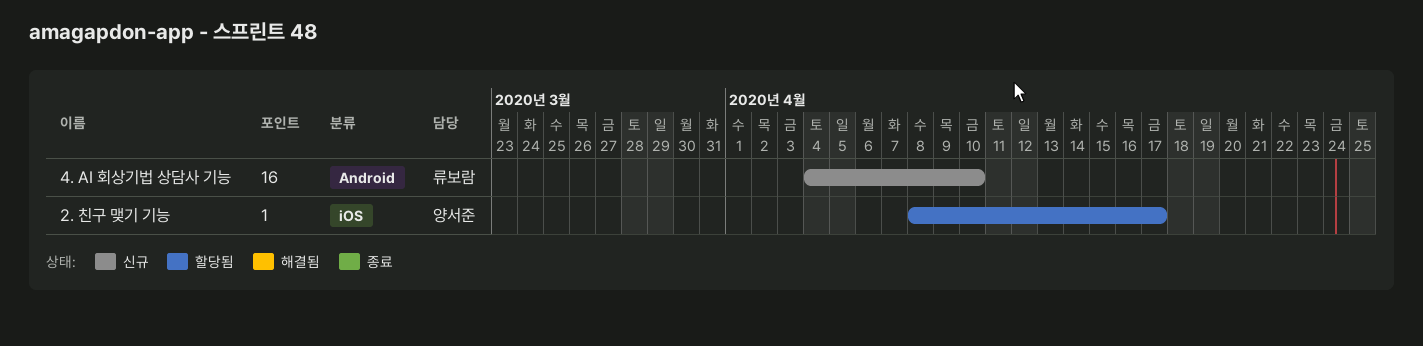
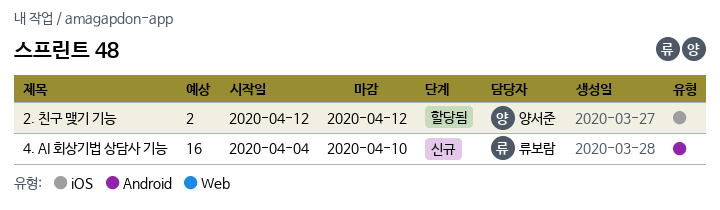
2. 친구 맺기 기능, estimate: 1 -> 2
2. 친구 맺기 기능, start: Apr 8 -> Apr 12
2. 친구 맺기 기능, due: Apr 17 -> Apr 12

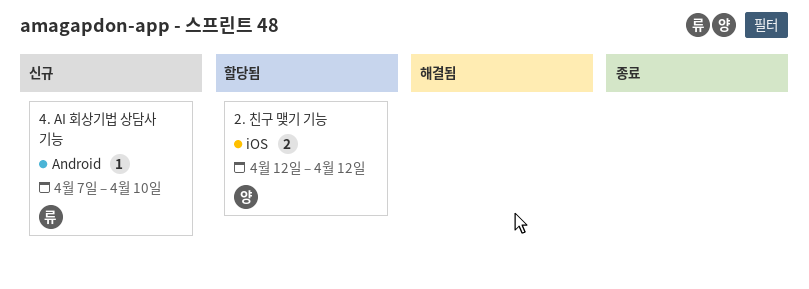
4. AI 회상기법 상담사 기능, estimate: 16 -> 1
4. AI 회상기법 상담사 기능, start: Apr 4 -> Apr 7

